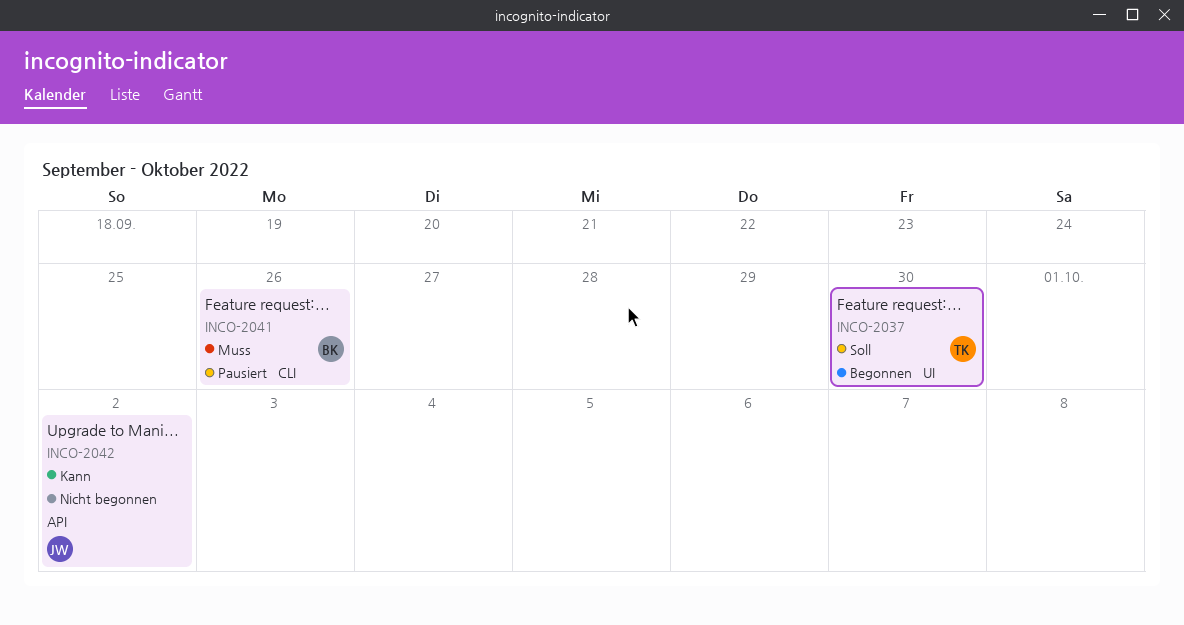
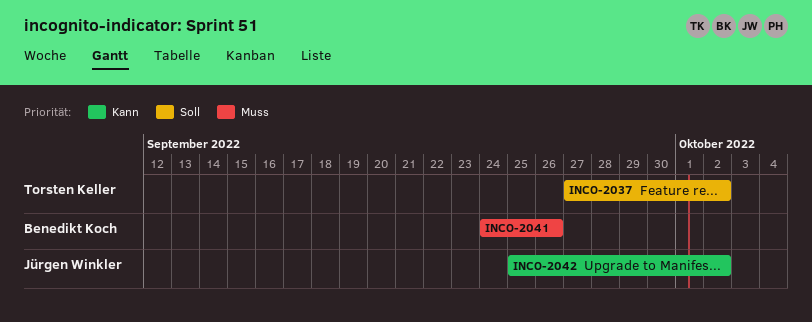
INCO-2037, due: Sep 30 -> Oct 2

